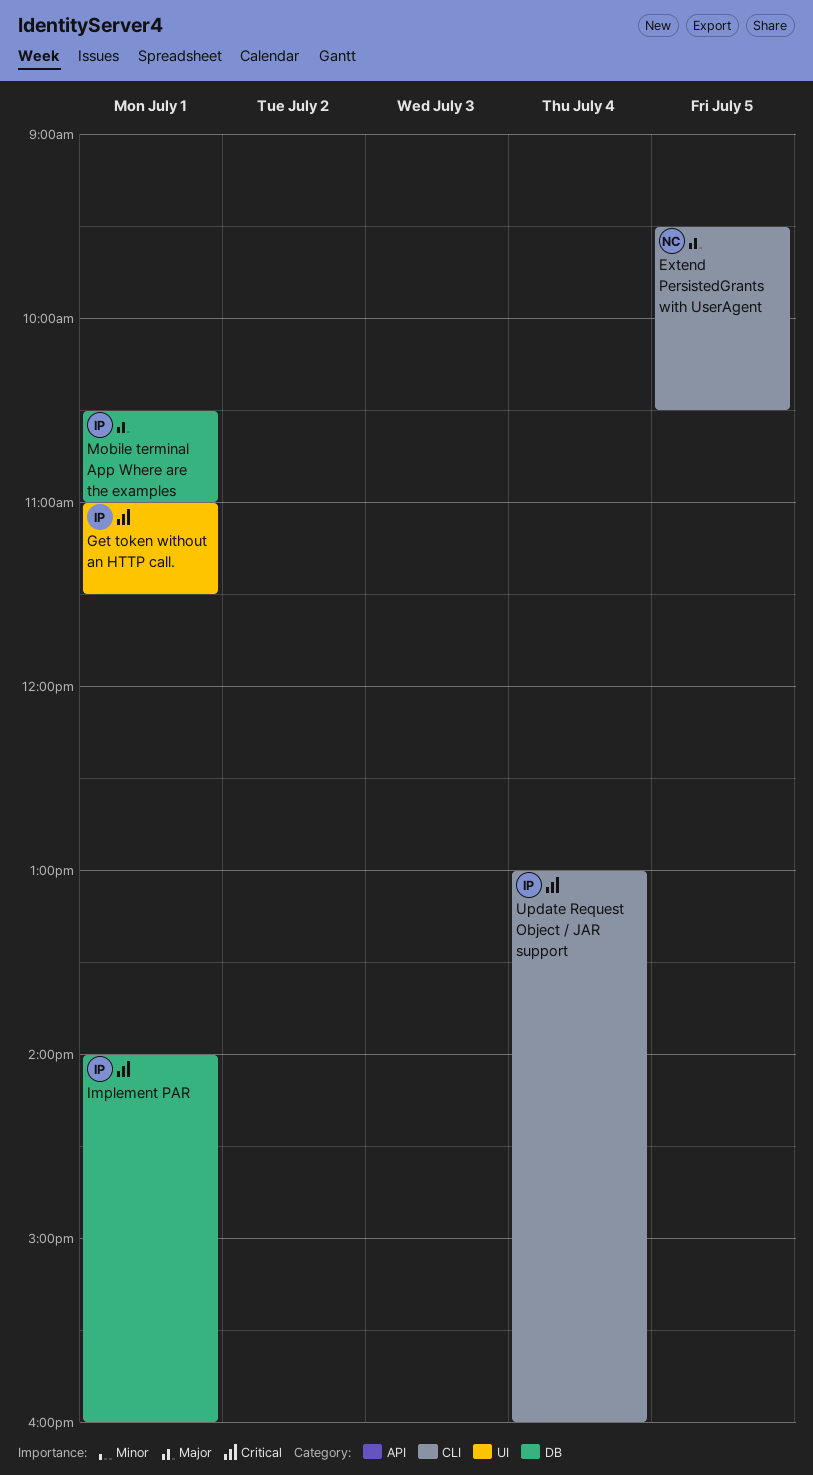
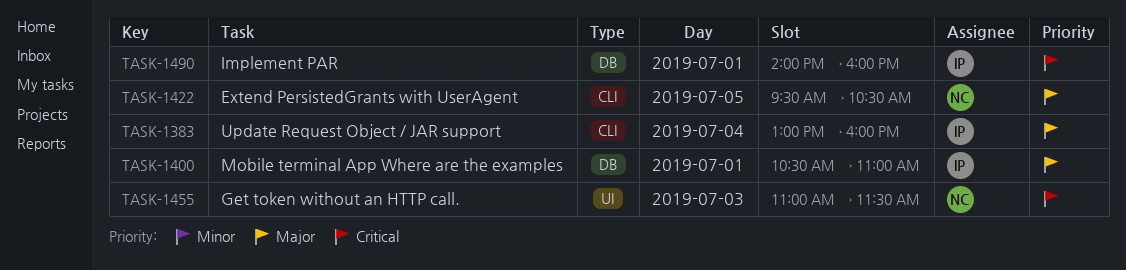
Get token without an HTTP call., owner: IP -> NC
Get token without an HTTP call., day: Jul 1 -> Jul 3
Update Request Object / JAR support, priority: Critical -> Major

